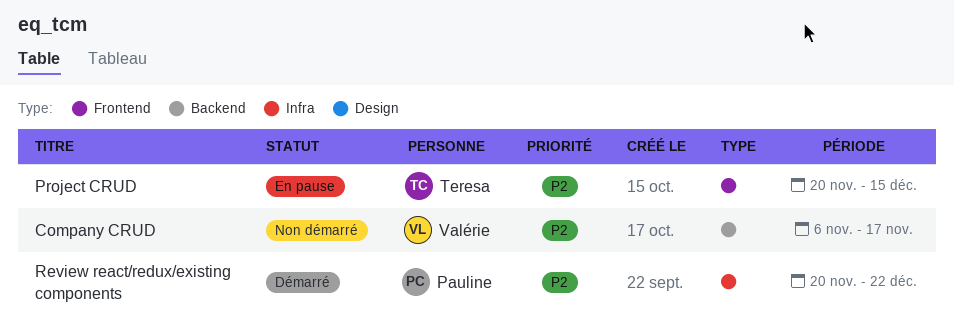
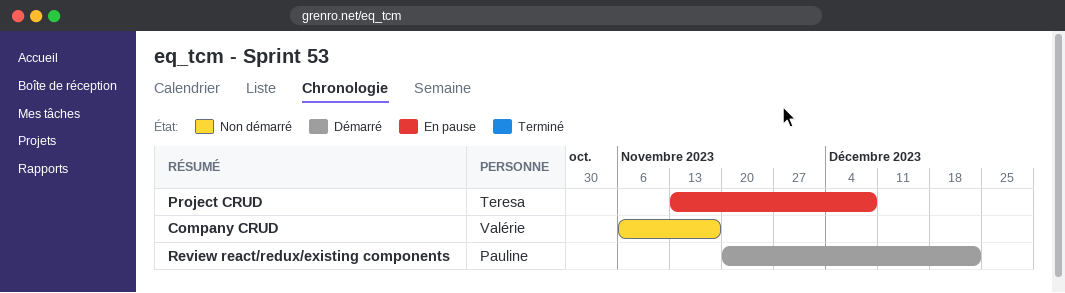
Project CRUD, start: Nov 20 -> Nov 13
Project CRUD, due: Dec 15 -> Dec 8

